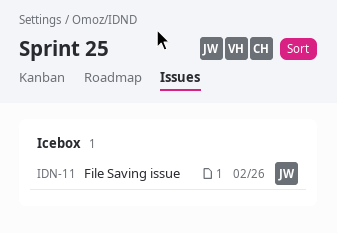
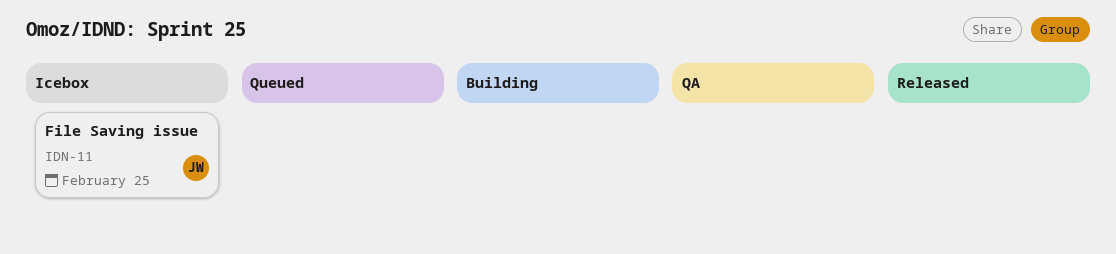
IDN-11, due: Feb 26 -> Feb 25

